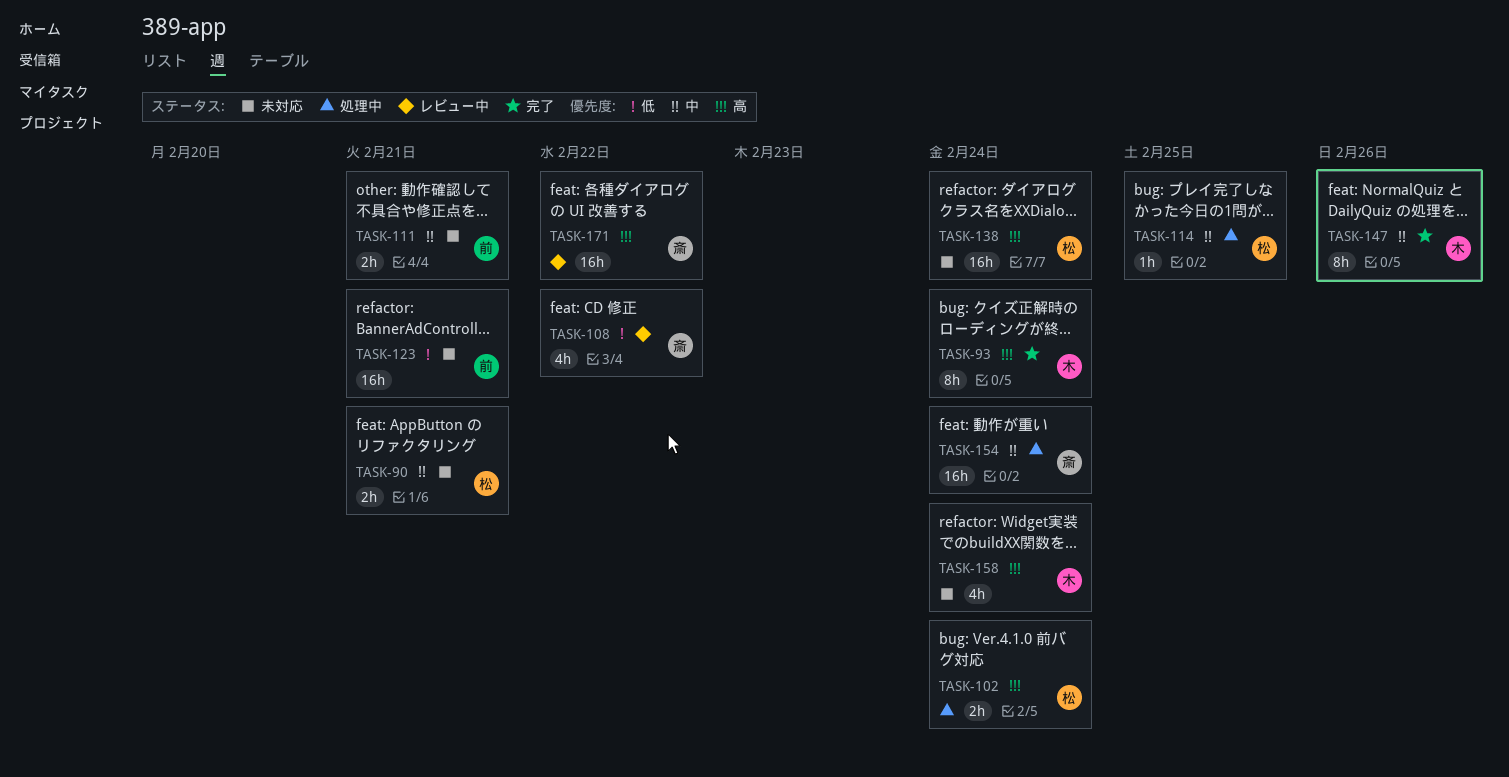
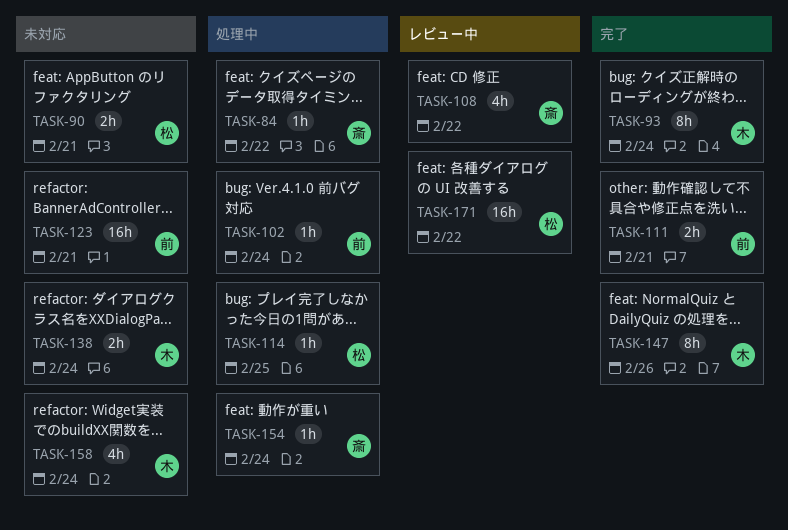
TASK-84: none -> present
TASK-102, owner: 松 -> 前
TASK-102, estimate: 2h -> 1h
TASK-111, status: 未対応 -> 完了
TASK-138, owner: 松 -> 木
TASK-138, estimate: 16h -> 2h
TASK-154, estimate: 16h -> 1h
TASK-171, owner: 斎 -> 松

